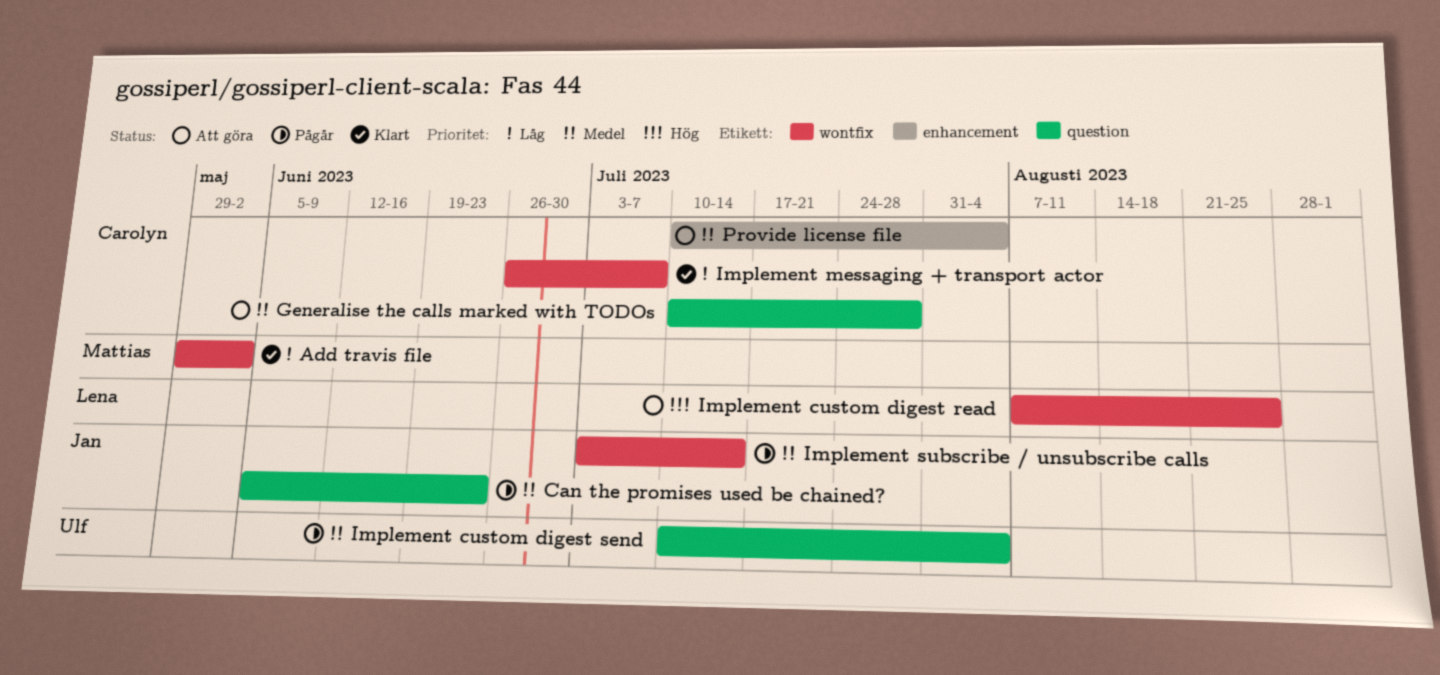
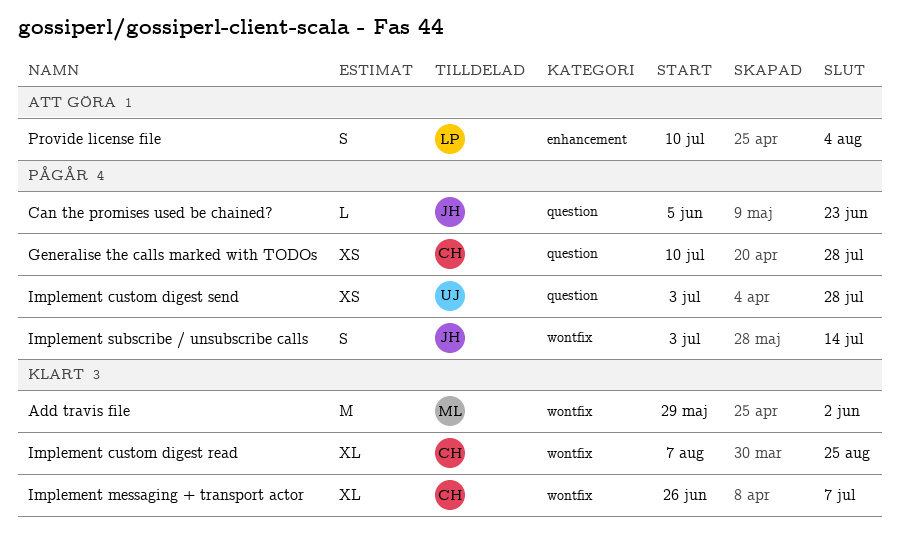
Generalise the calls marked with TODOs, status: Att göra -> Pågår
Implement custom digest read, status: Att göra -> Klart
Implement custom digest read, owner: Lena -> Carolyn
Implement custom digest send, start: Jul 10 -> Jul 3
Implement custom digest send, due: Aug 4 -> Jul 28
Provide license file, owner: Carolyn -> Lena

